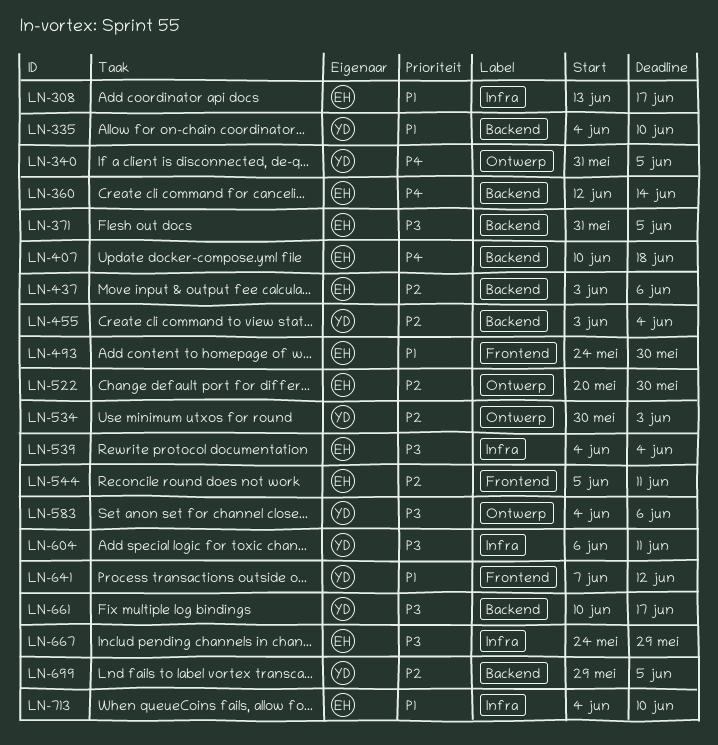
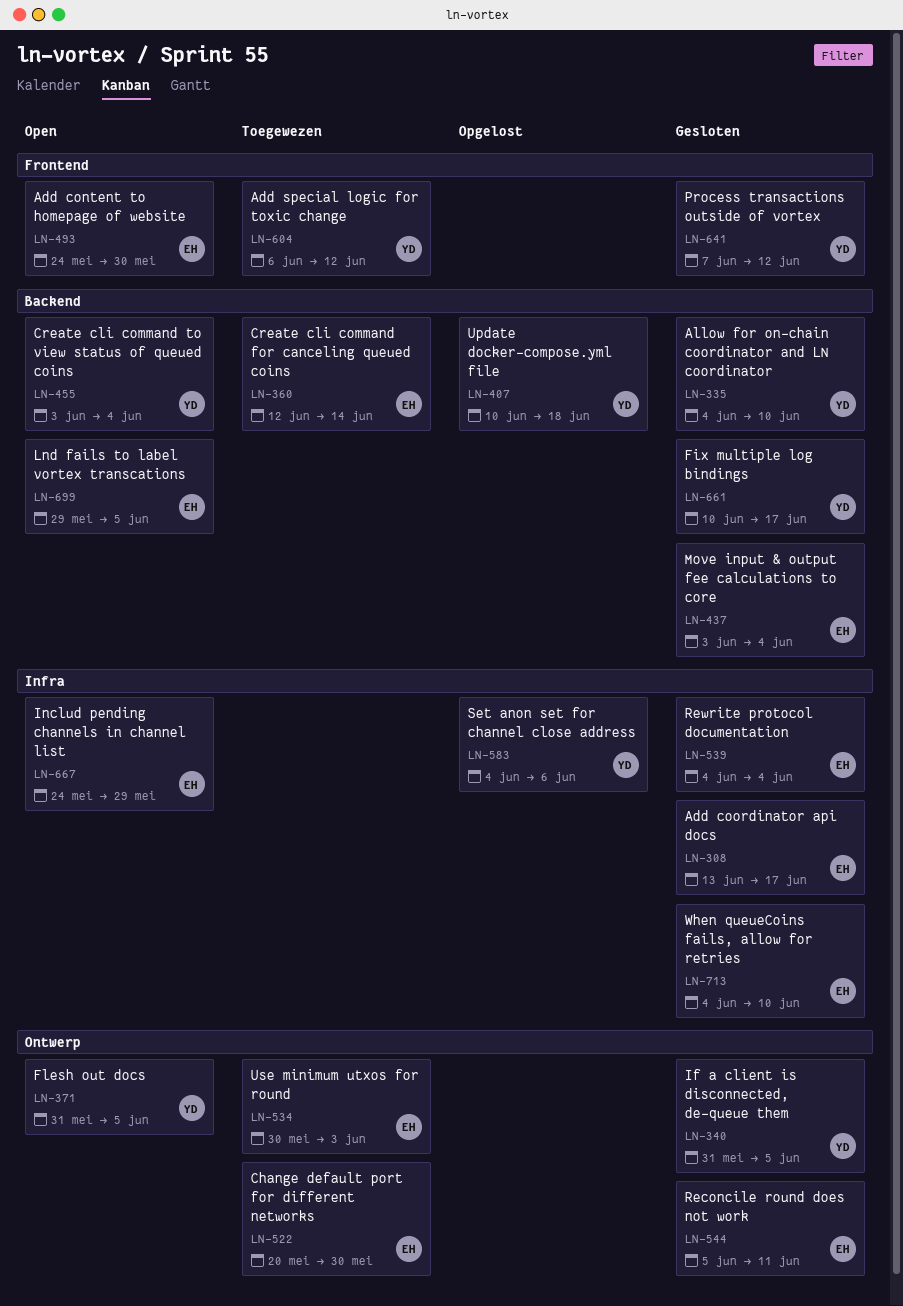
LN-371, owner: EH -> YD
LN-371, label: Backend -> Ontwerp
LN-407, owner: EH -> YD
LN-437, due: Jun 6 -> Jun 4
LN-534, owner: YD -> EH
LN-544, label: Frontend -> Ontwerp
LN-583, label: Ontwerp -> Infra
LN-604, label: Infra -> Frontend
LN-604, due: Jun 11 -> Jun 12
LN-699, owner: YD -> EH

